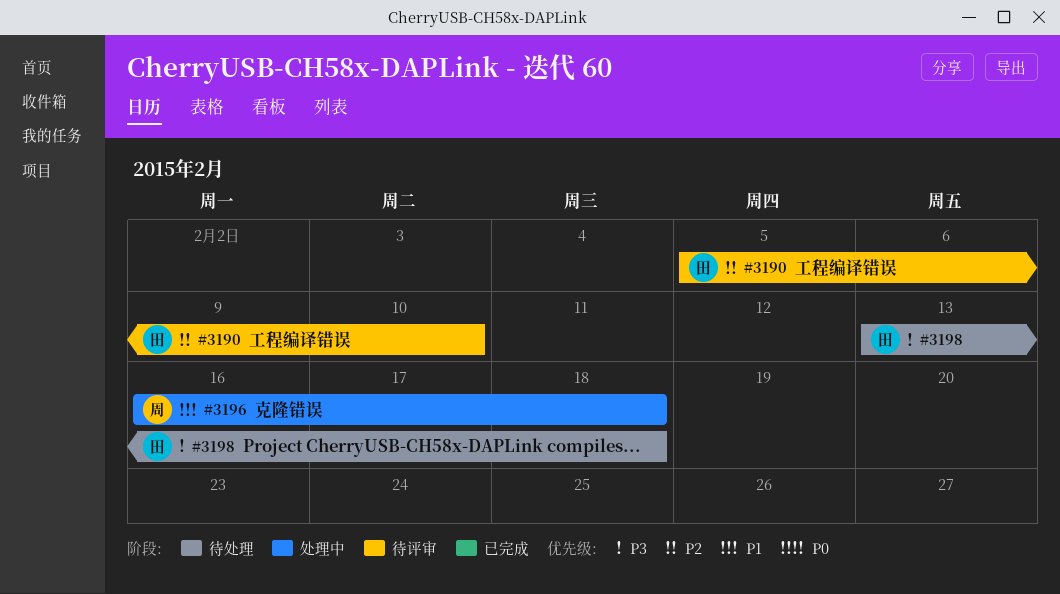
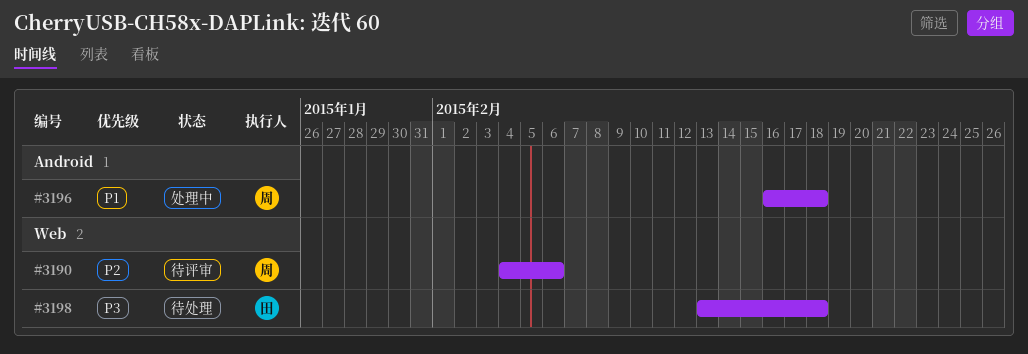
#3190, owner: 田 -> 周
#3190, start: Feb 5 -> Feb 4
#3190, due: Feb 10 -> Feb 6

